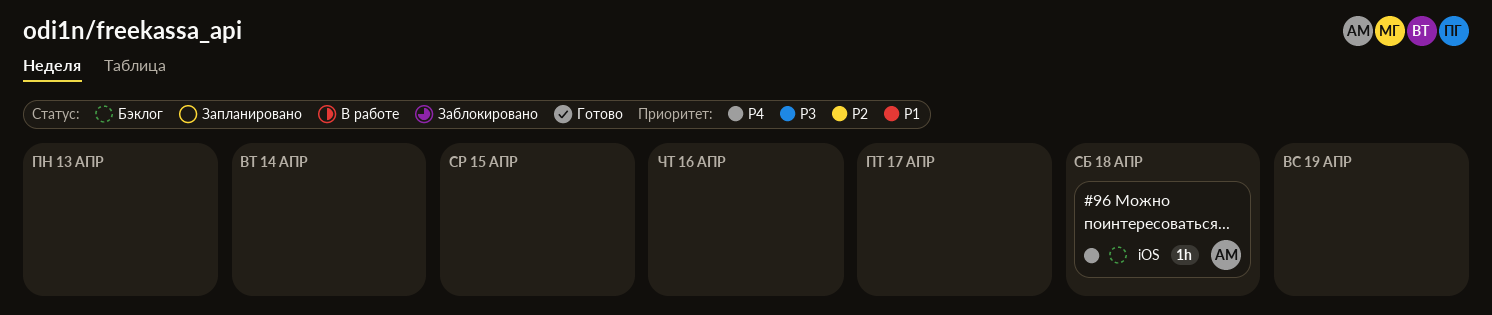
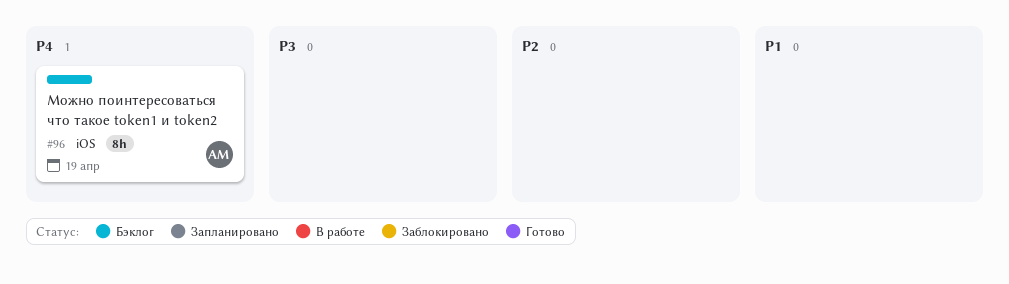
#96, estimate: 1h -> 8h
#96, due: Apr 18 -> Apr 19

